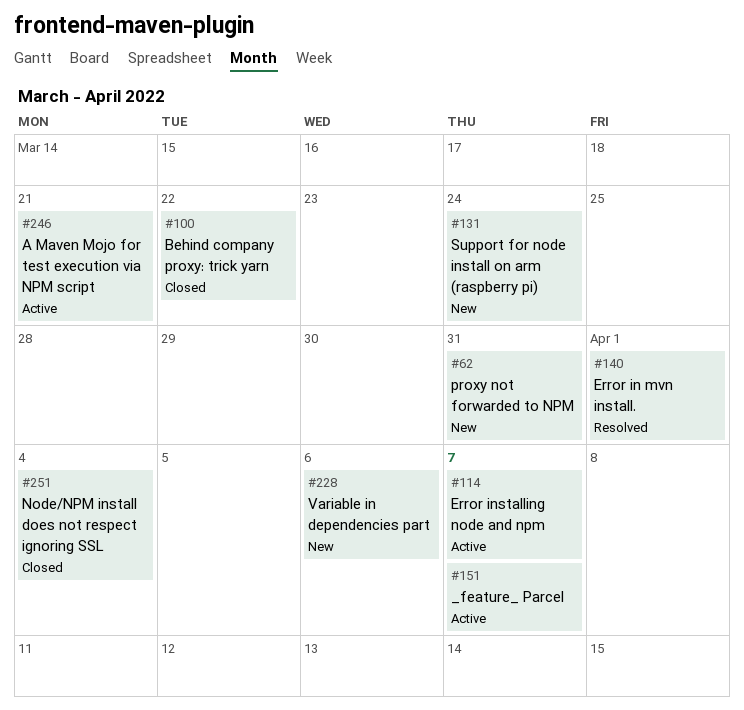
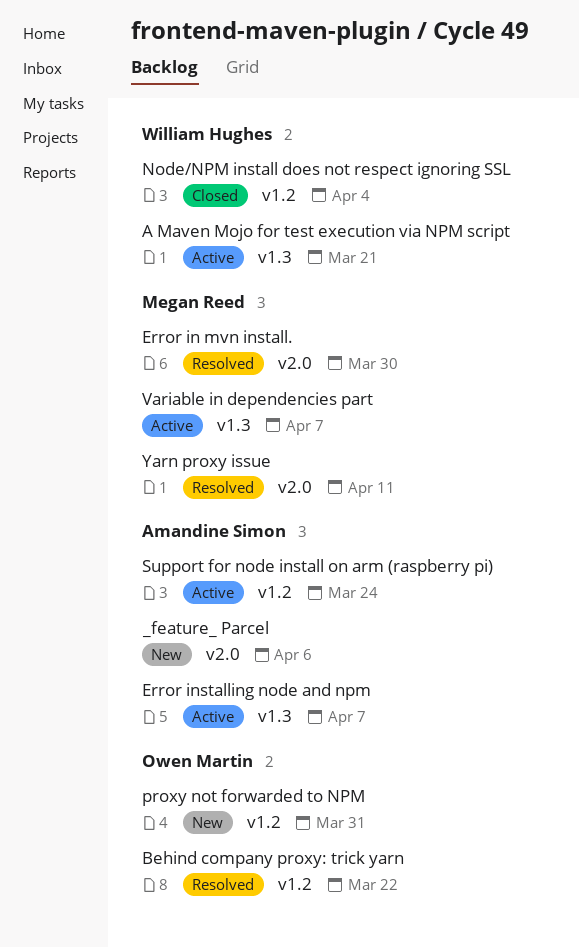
_feature_ Parcel, status: Active -> New
_feature_ Parcel, due: Apr 7 -> Apr 6
Behind company proxy: trick yarn, status: Closed -> Resolved
Error in mvn install., due: Apr 1 -> Mar 30
Support for node install on arm (raspberry pi), status: New -> Active
Variable in dependencies part, status: New -> Active
Variable in dependencies part, due: Apr 6 -> Apr 7
Yarn proxy issue: none -> present

